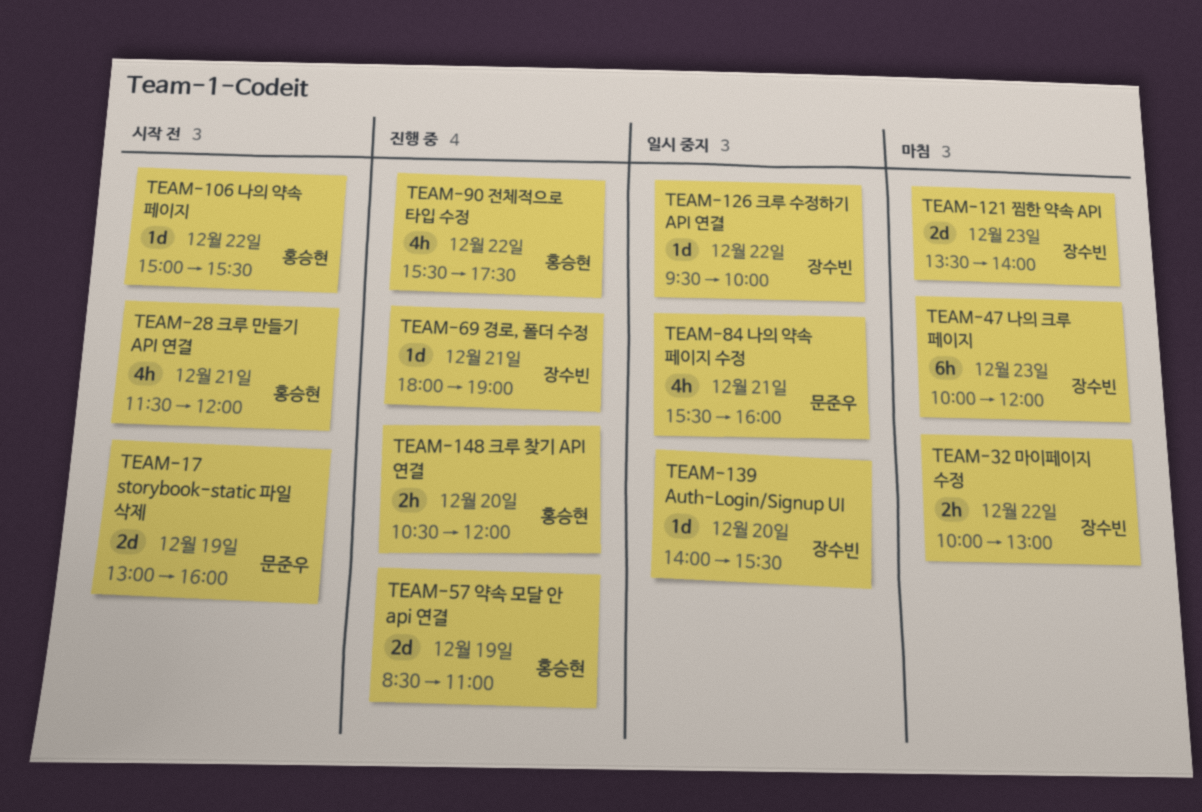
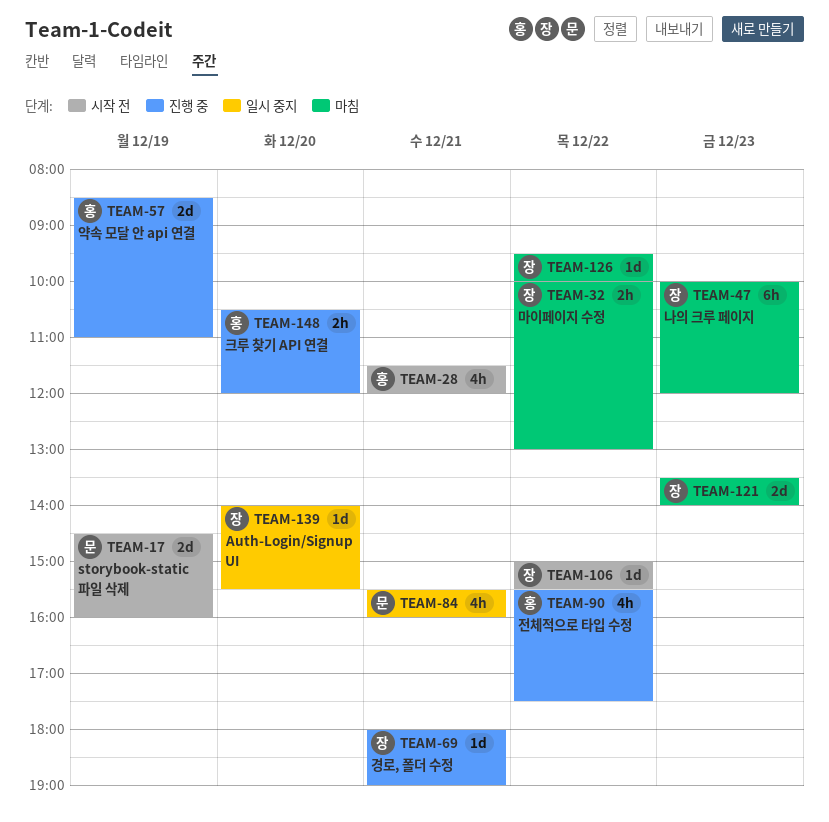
TEAM-17, begins: 13:00 -> 14:30
TEAM-106, owner: 홍승현 -> 장수빈
TEAM-126, status: 일시 중지 -> 마침

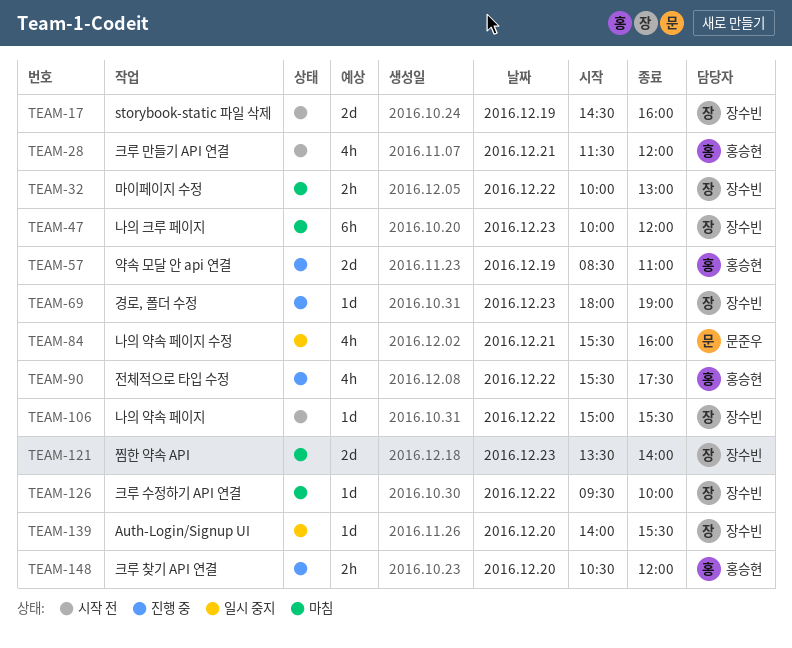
TEAM-17, owner: 문준우 -> 장수빈
TEAM-69, day: Dec 21 -> Dec 23

